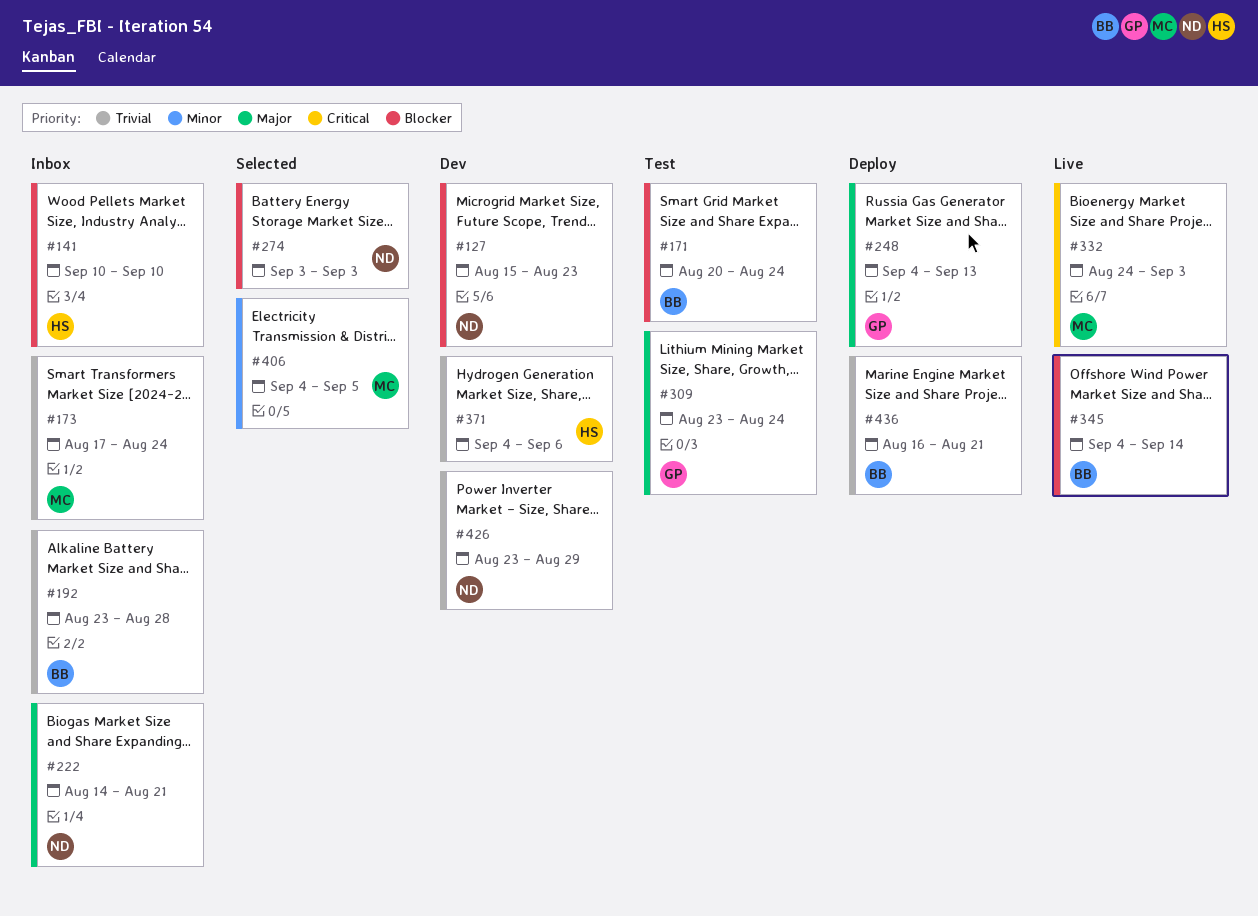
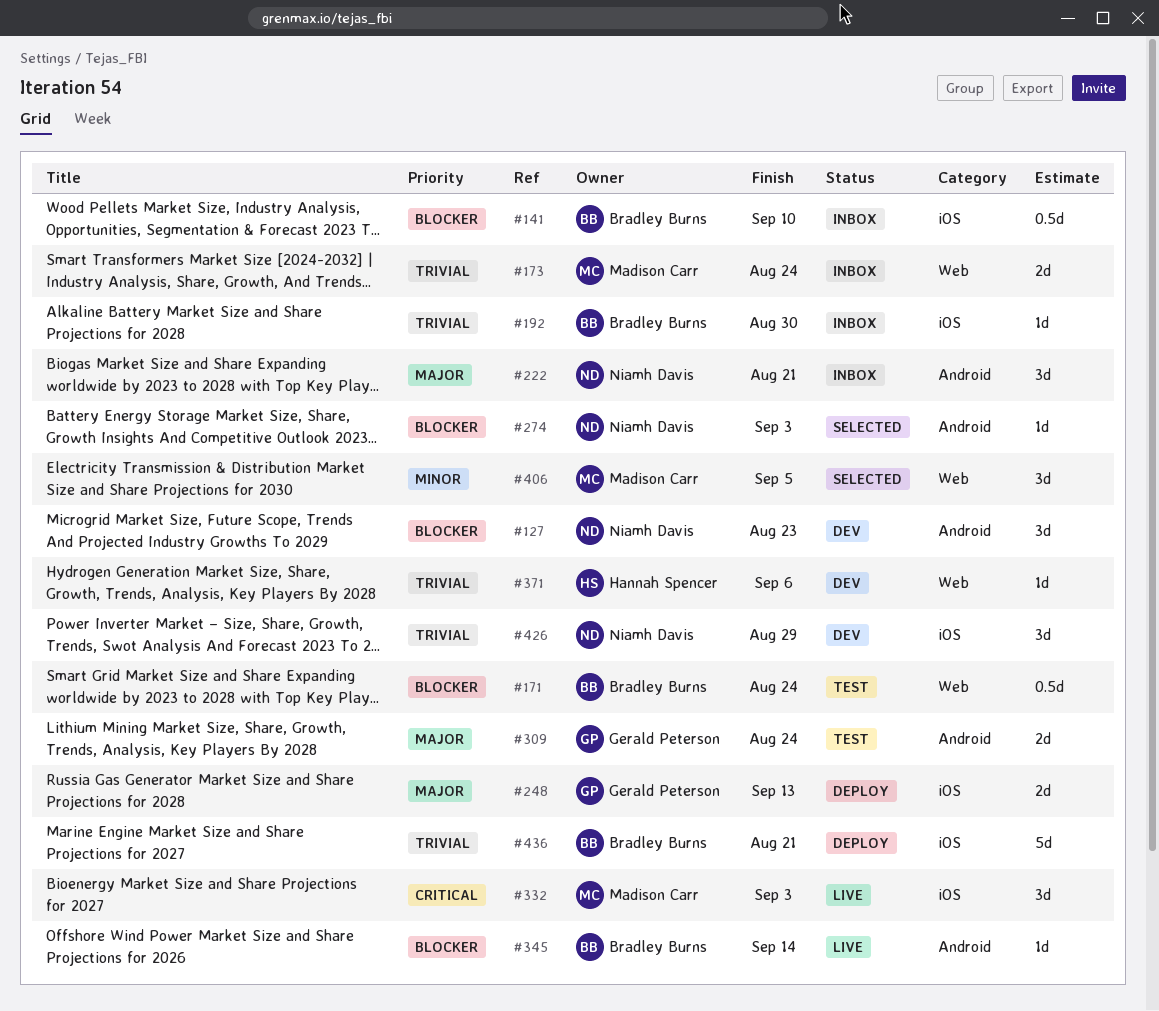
#141, owner: Hannah Spencer -> Bradley Burns
#192, due: Aug 28 -> Aug 30

